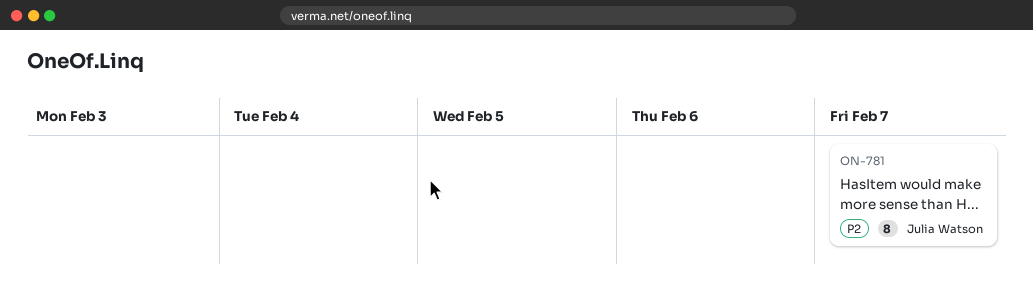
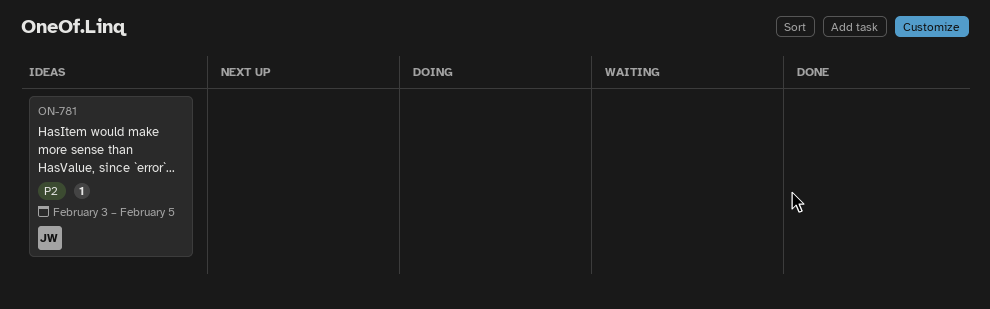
ON-781, estimate: 8 -> 1
ON-781, due: Feb 7 -> Feb 5

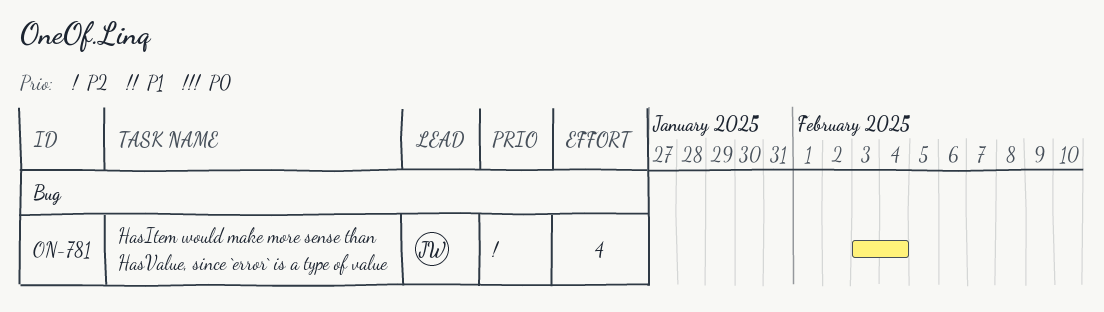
ON-781, estimate: 1 -> 4
ON-781, due: Feb 5 -> Feb 4

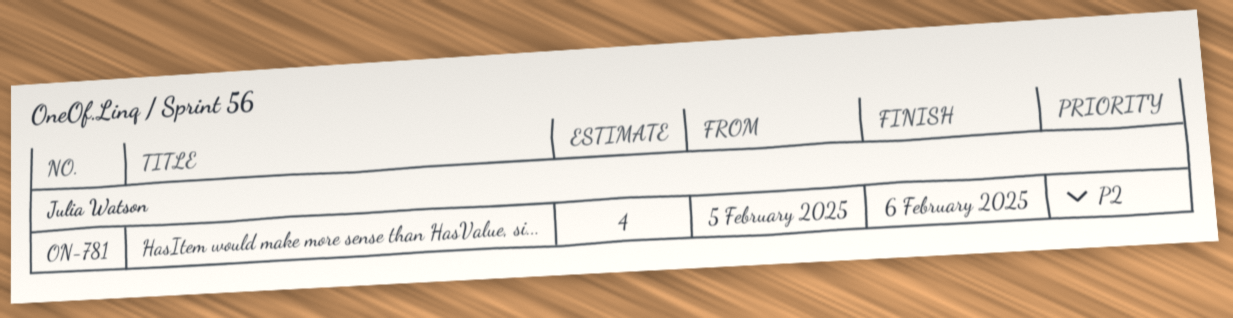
ON-781, start: Feb 3 -> Feb 5
ON-781, due: Feb 4 -> Feb 6

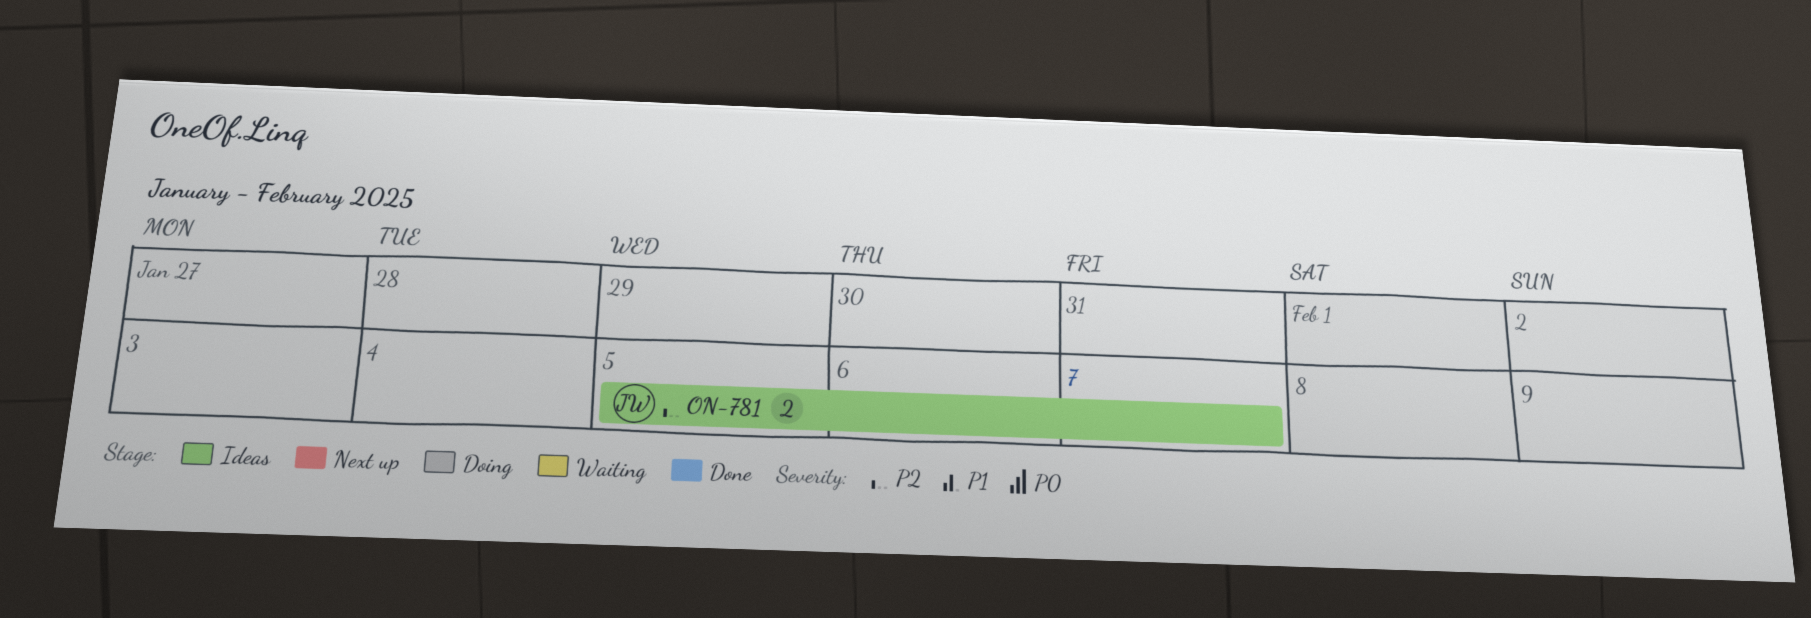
ON-781, estimate: 4 -> 2
ON-781, due: Feb 6 -> Feb 7

